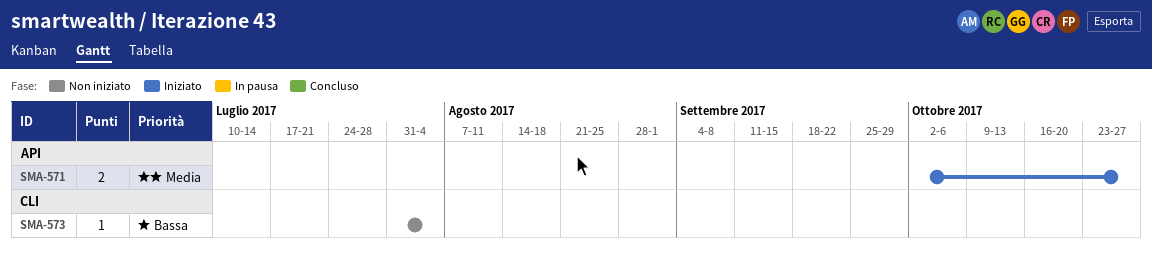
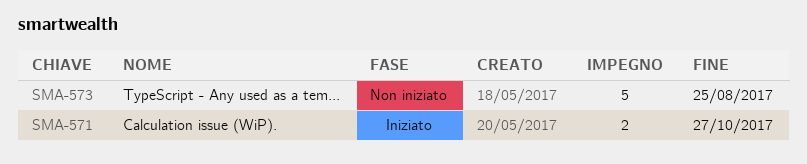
SMA-573, estimate: 1 -> 5
SMA-573, due: Aug 4 -> Aug 25

